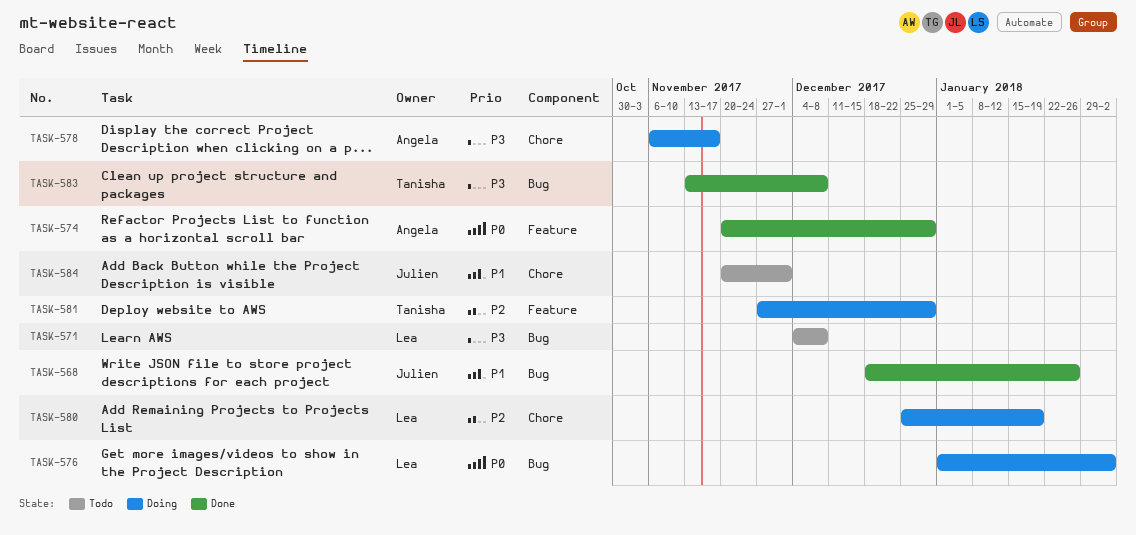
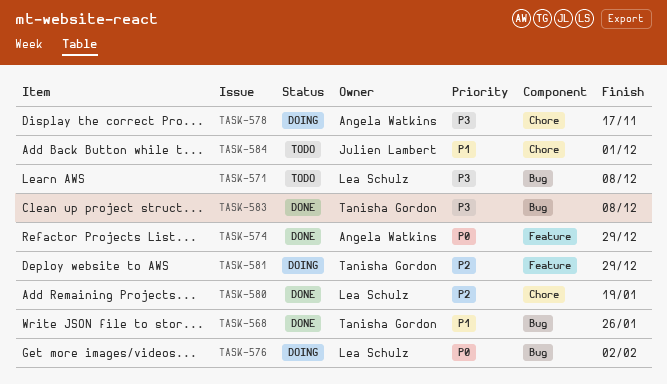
TASK-568, owner: Julien Lambert -> Tanisha Gordon
TASK-580, status: Doing -> Done

